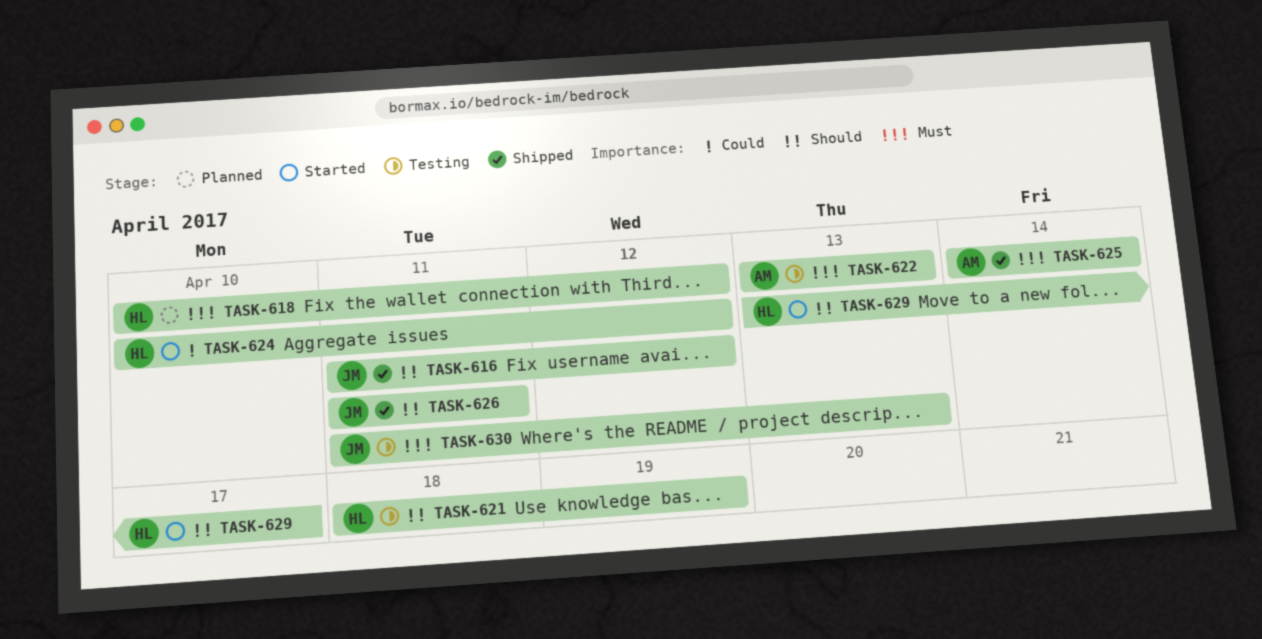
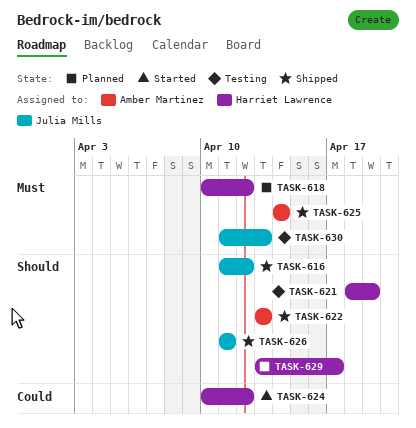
TASK-622, status: Testing -> Shipped
TASK-622, priority: Must -> Should
TASK-629, status: Started -> Planned

